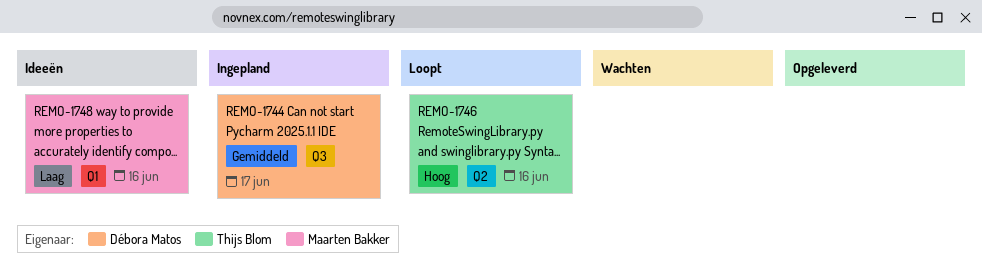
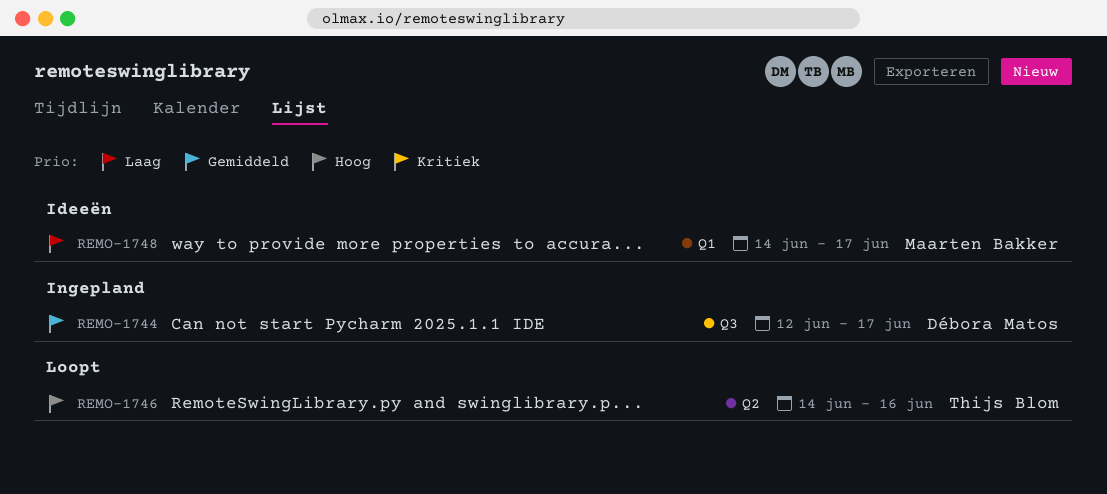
REMO-1748, due: Jun 16 -> Jun 17

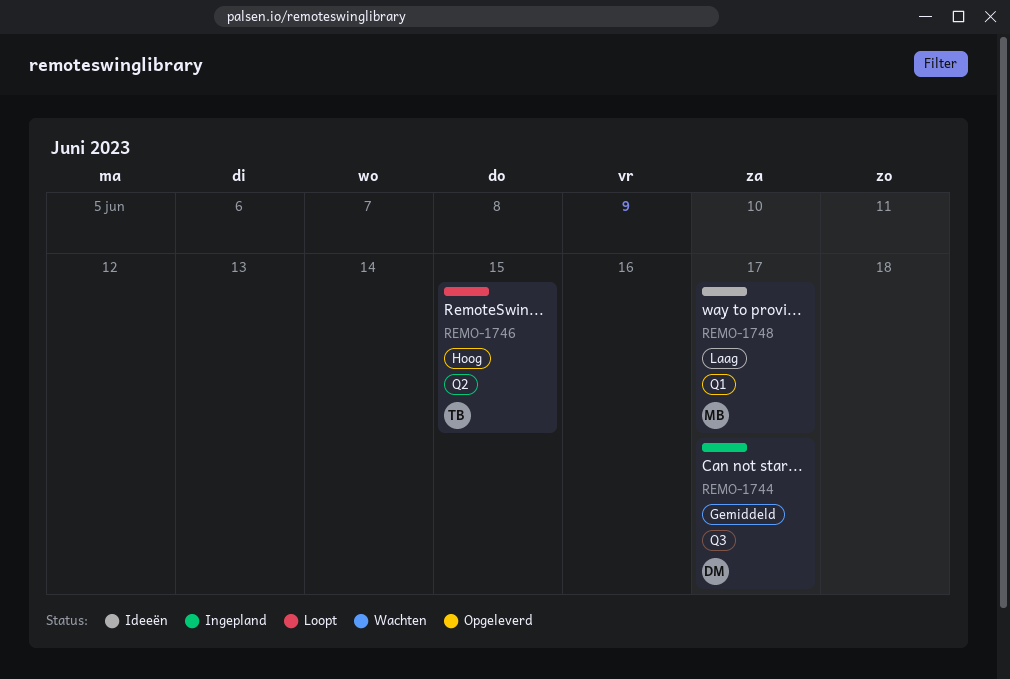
REMO-1746, due: Jun 16 -> Jun 15

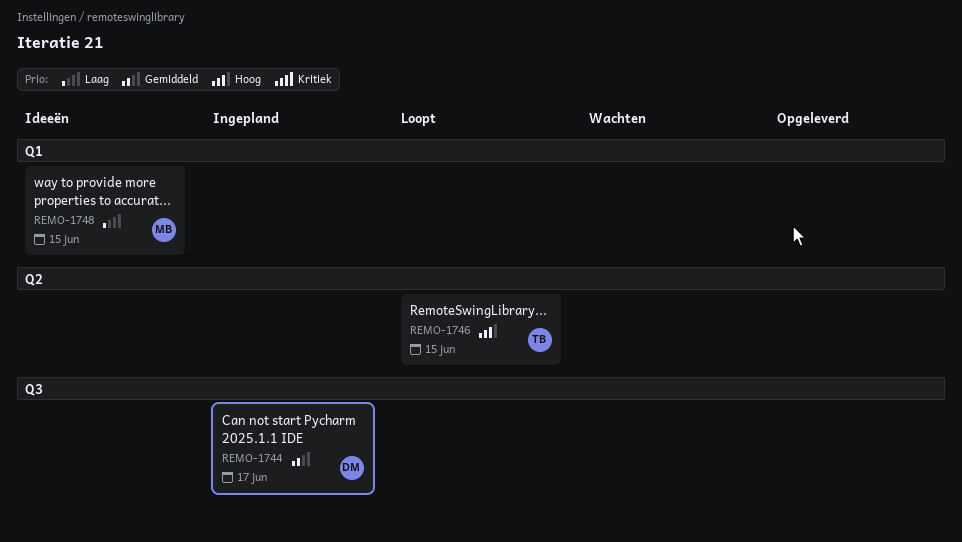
REMO-1748, due: Jun 17 -> Jun 15

